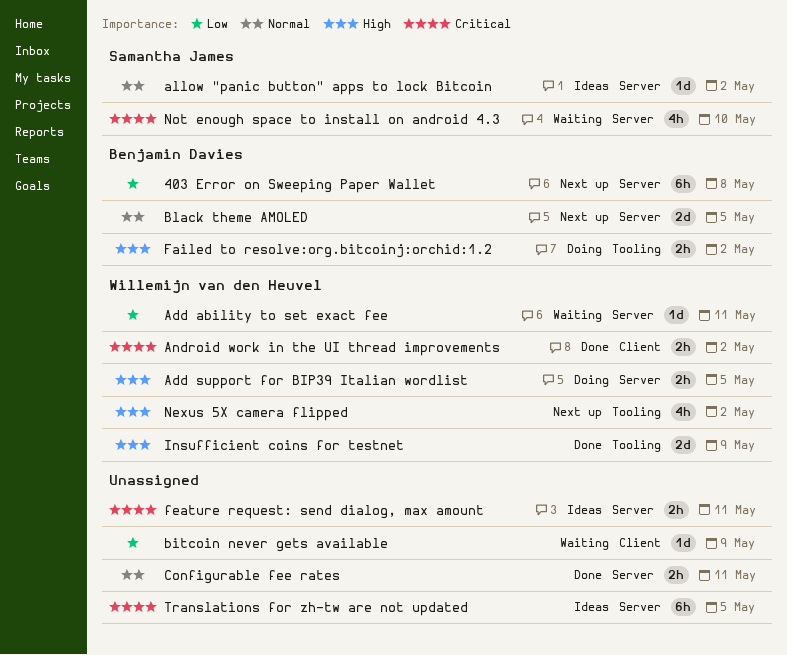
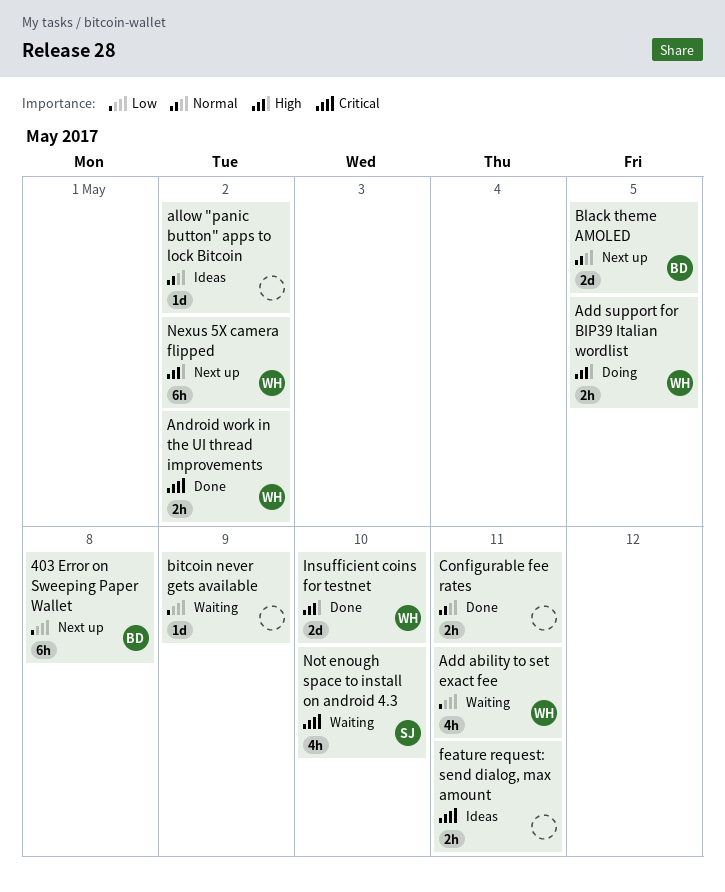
Add ability to set exact fee, estimate: 1d -> 4h
allow "panic button" apps to lock Bitcoin, owner: Samantha James -> none
Failed to resolve:org.bitcoinj:orchid:1.2: present -> none
Insufficient coins for testnet, due: May 9 -> May 10
Nexus 5X camera flipped, estimate: 4h -> 6h
Translations for zh-tw are not updated: present -> none

